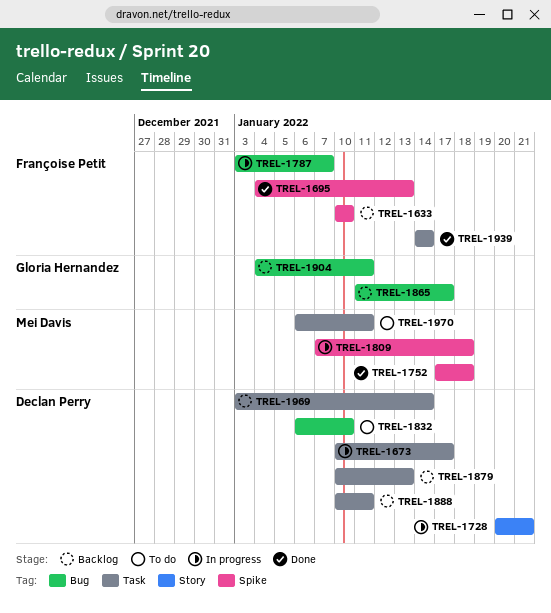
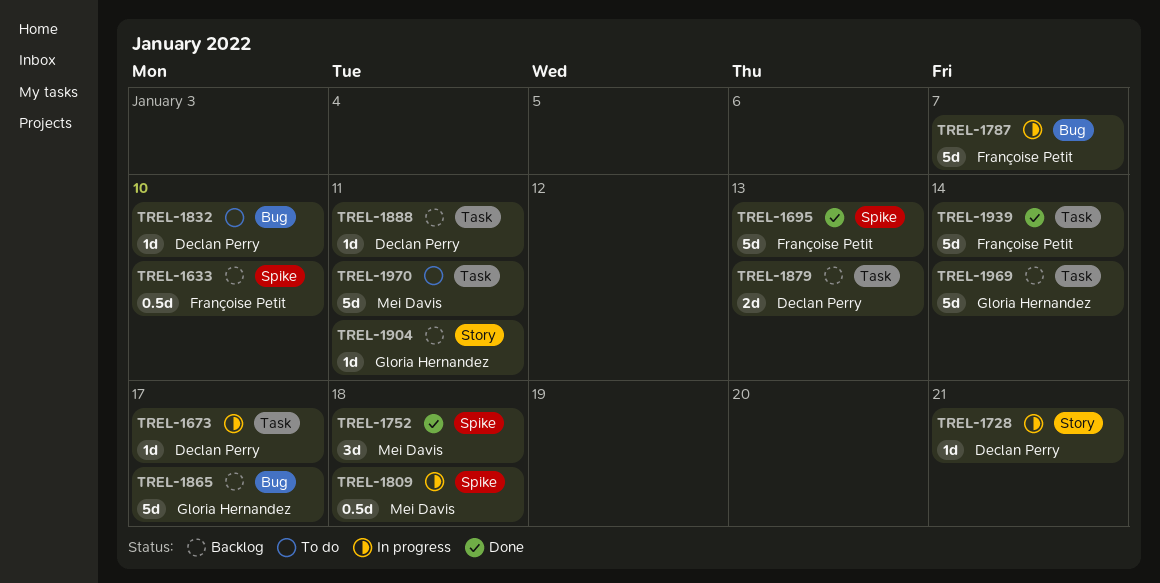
TREL-1904, label: Bug -> Story
TREL-1969, owner: Declan Perry -> Gloria Hernandez

